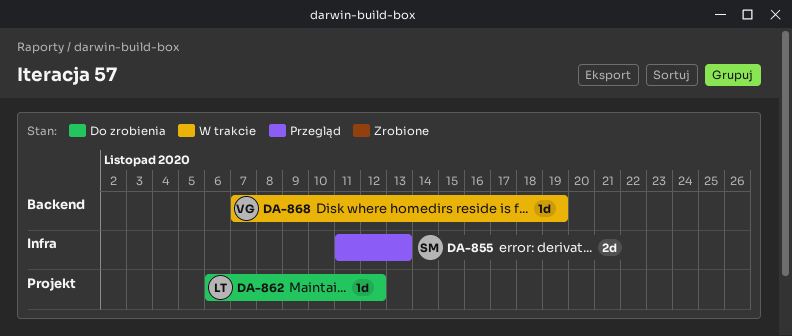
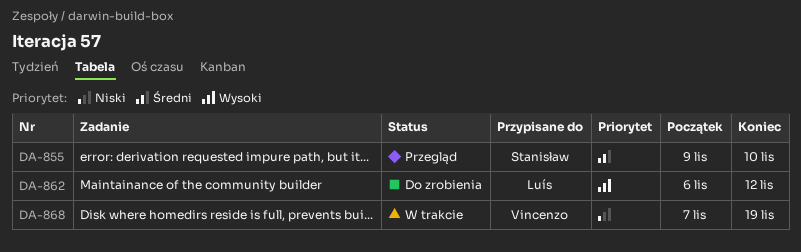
DA-855, start: Nov 11 -> Nov 9
DA-855, due: Nov 13 -> Nov 10

